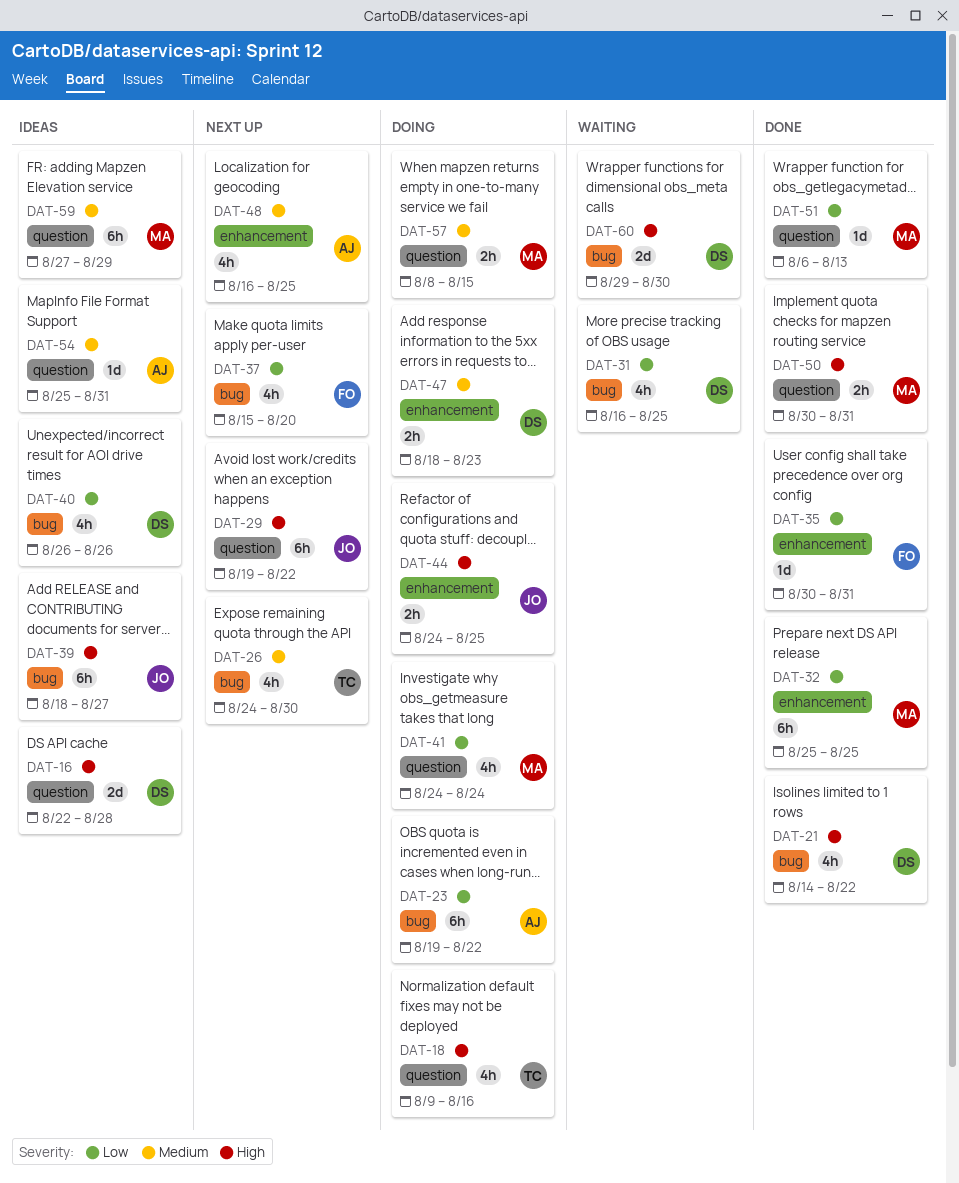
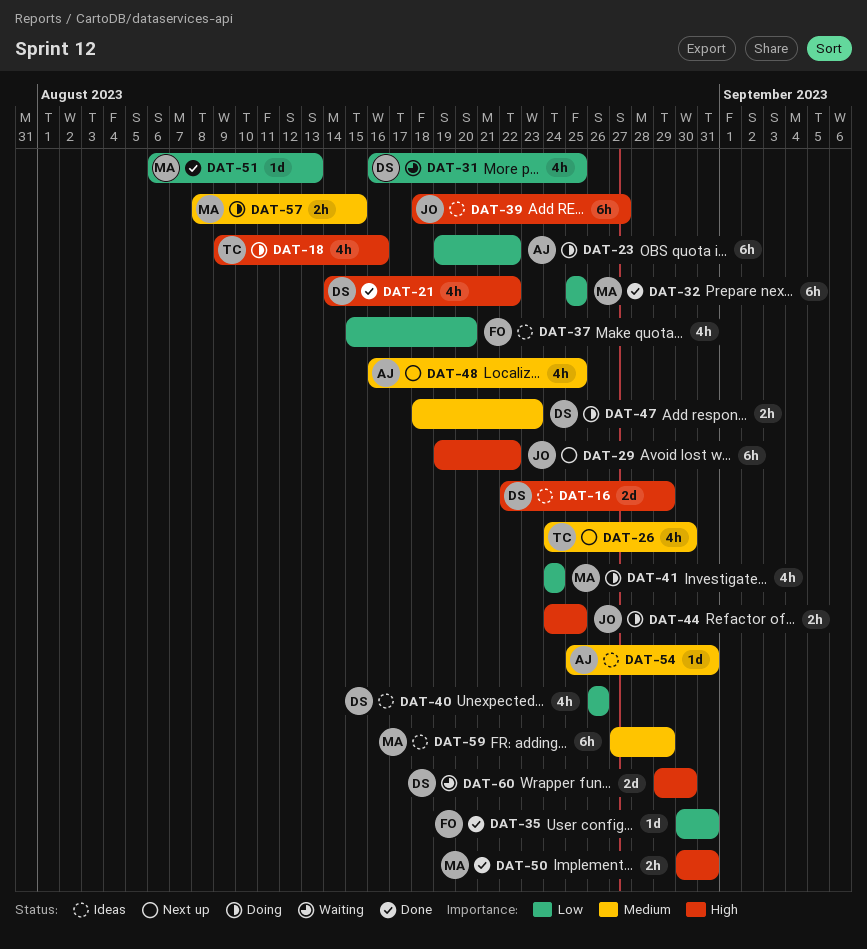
DAT-16, due: Aug 28 -> Aug 29
DAT-37, status: Next up -> Ideas

